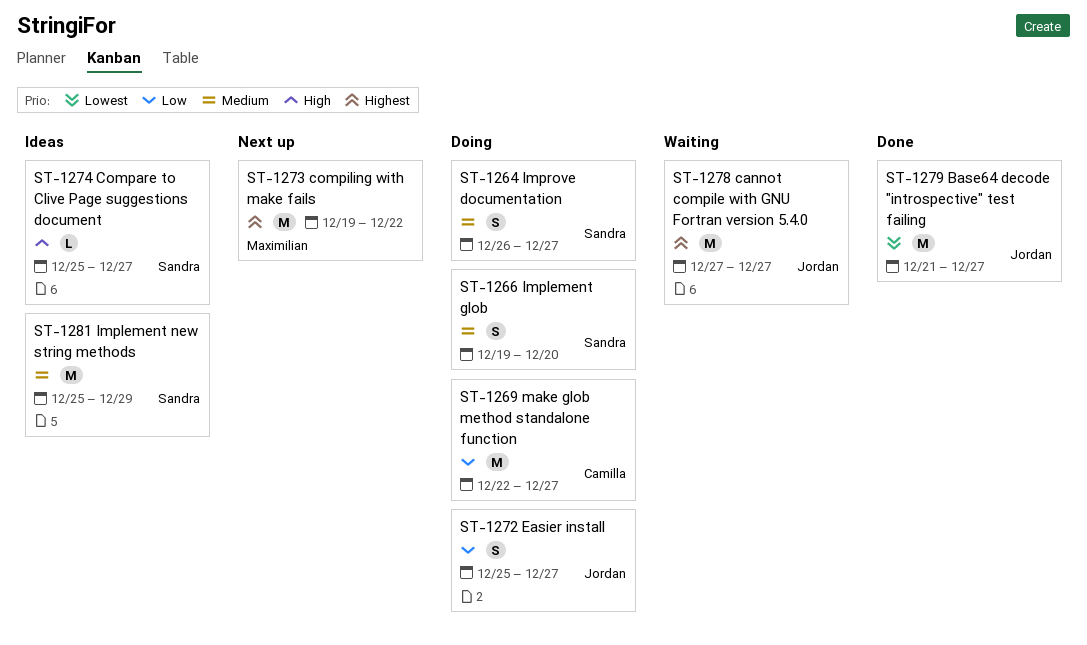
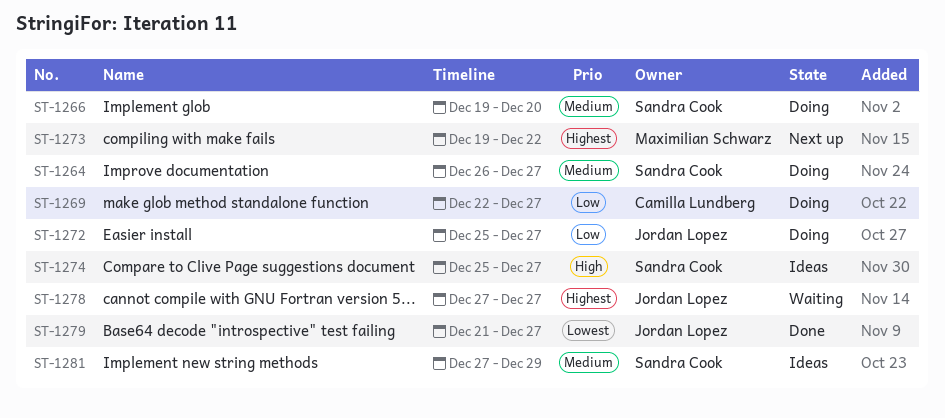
ST-1281, start: Dec 25 -> Dec 27

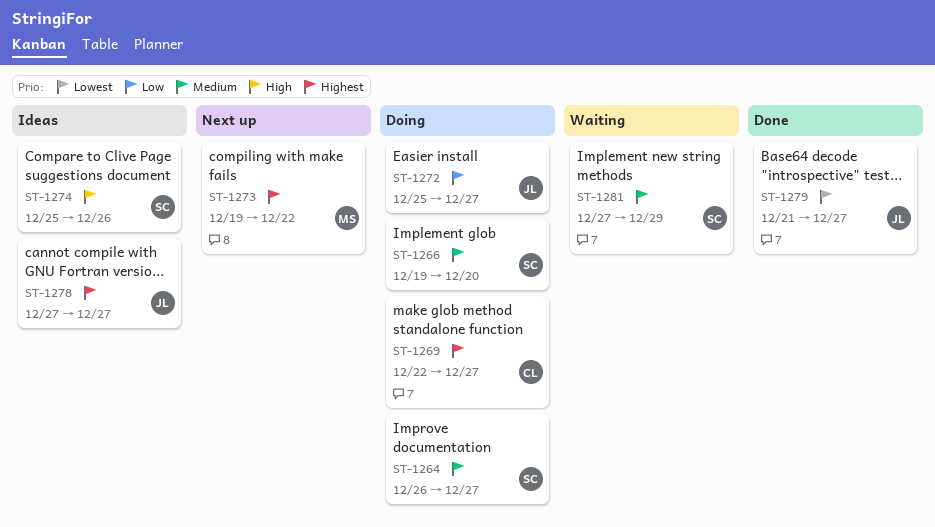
ST-1269, priority: Low -> Highest
ST-1274, due: Dec 27 -> Dec 26
ST-1278, status: Waiting -> Ideas
ST-1281, status: Ideas -> Waiting

